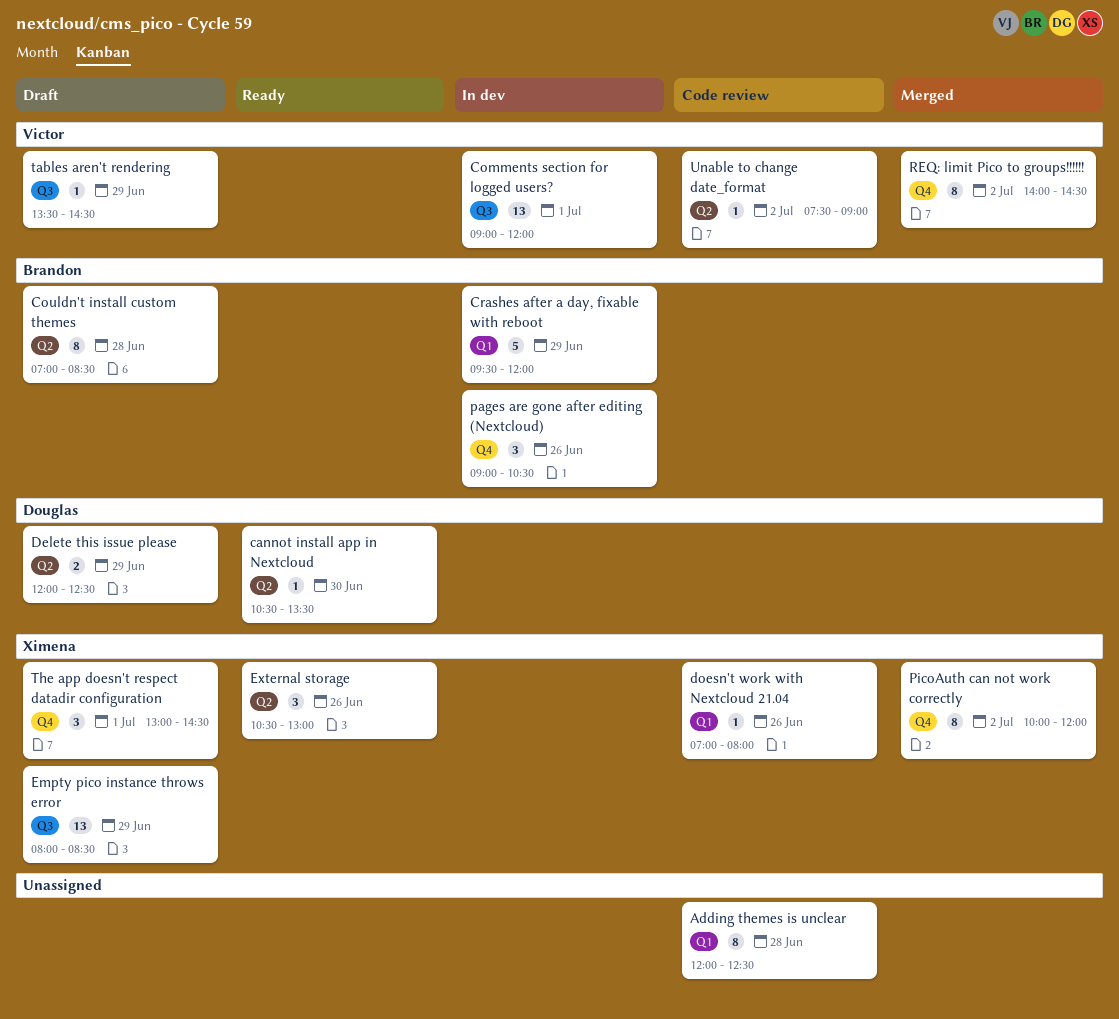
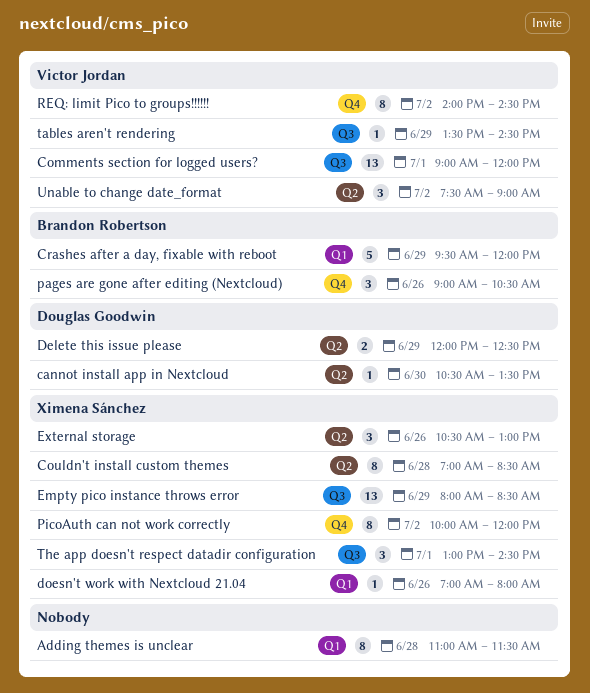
Adding themes is unclear, begins: 12:00 -> 11:00
Adding themes is unclear, ends: 12:30 -> 11:30
Couldn't install custom themes, owner: Brandon Robertson -> Ximena Sánchez
The app doesn't respect datadir configuration, label: Q4 -> Q3
Unable to change date_format, estimate: 1 -> 3

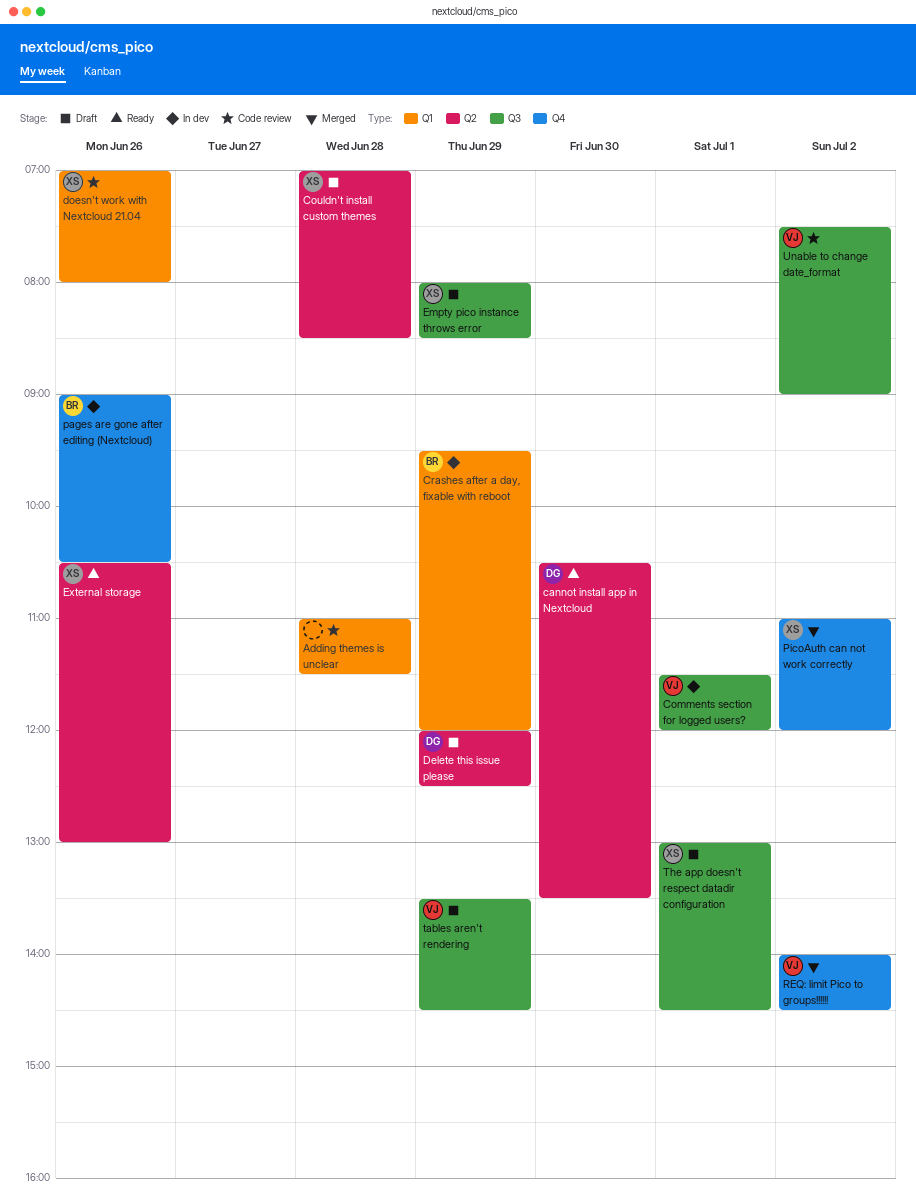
Comments section for logged users?, begins: 09:00 -> 11:30
PicoAuth can not work correctly, begins: 10:00 -> 11:00
Unable to change date_format, label: Q2 -> Q3

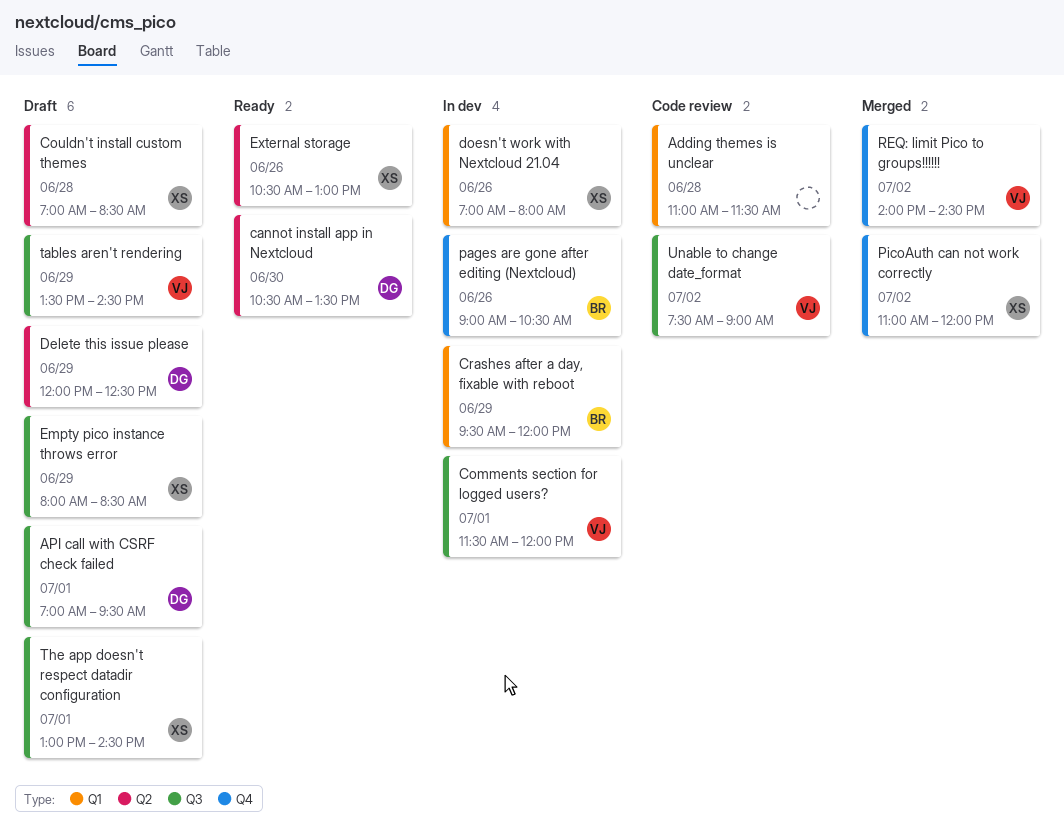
API call with CSRF check failed: none -> present
doesn't work with Nextcloud 21.04, status: Code review -> In dev

